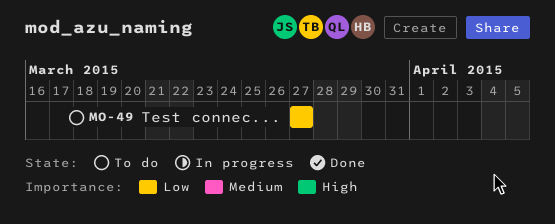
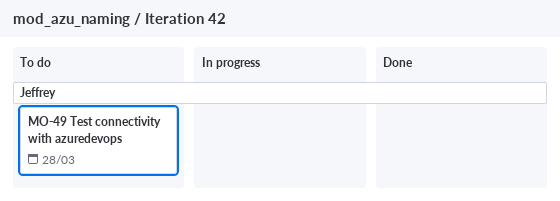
MO-49, due: Mar 27 -> Mar 28

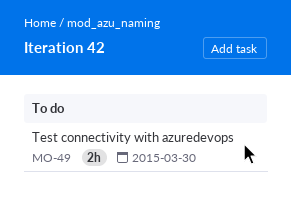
MO-49, due: Mar 28 -> Mar 30

